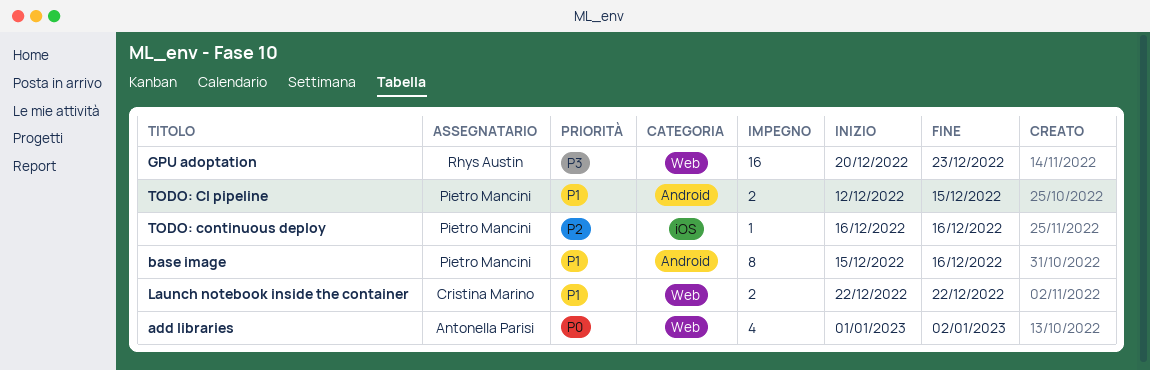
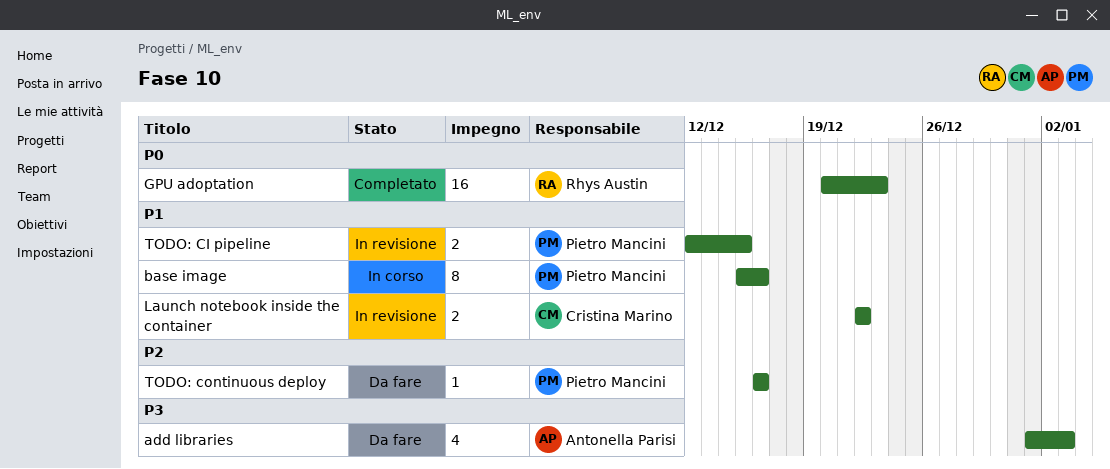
add libraries, priority: P0 -> P3
add libraries, due: Jan 2 -> Jan 3
GPU adoptation, priority: P3 -> P0

